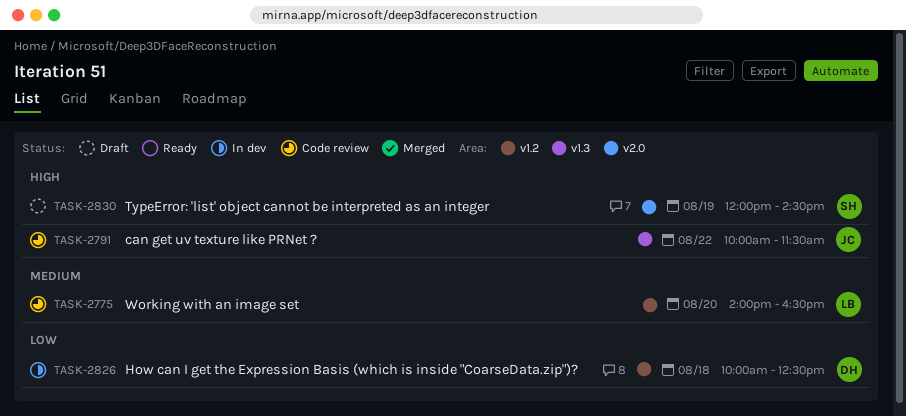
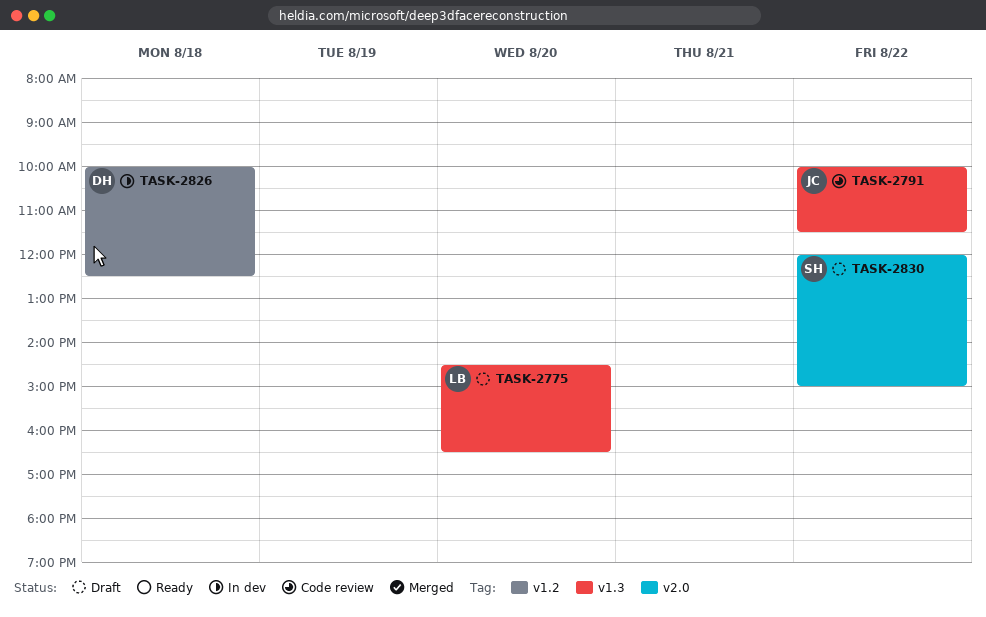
TASK-2775, status: Code review -> Draft
TASK-2775, label: v1.2 -> v1.3
TASK-2775, begins: 14:00 -> 14:30
TASK-2830, day: Aug 19 -> Aug 22
TASK-2830, ends: 14:30 -> 15:00

